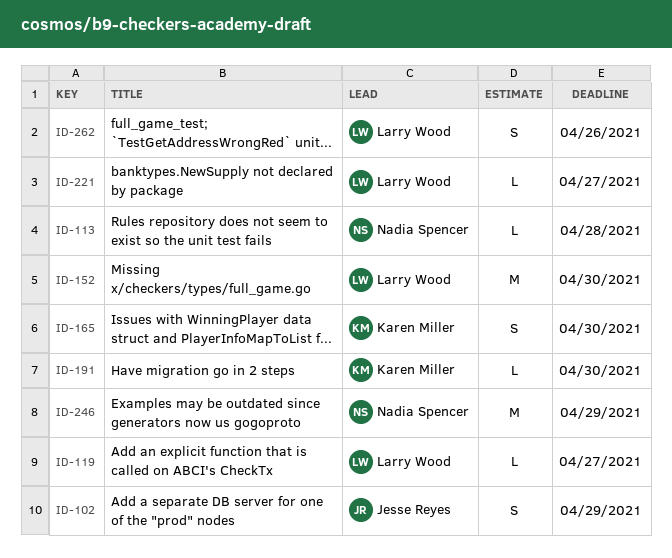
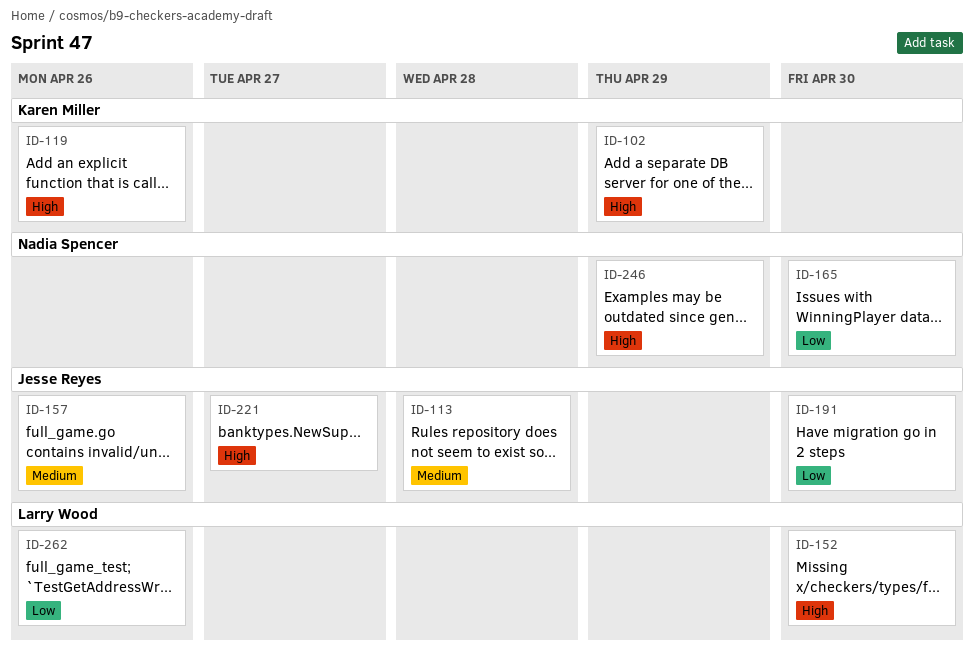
ID-102, owner: Jesse Reyes -> Karen Miller
ID-113, owner: Nadia Spencer -> Jesse Reyes
ID-119, owner: Larry Wood -> Karen Miller
ID-119, due: Apr 27 -> Apr 26
ID-157: none -> present
ID-165, owner: Karen Miller -> Nadia Spencer
ID-191, owner: Karen Miller -> Jesse Reyes
ID-221, owner: Larry Wood -> Jesse Reyes

